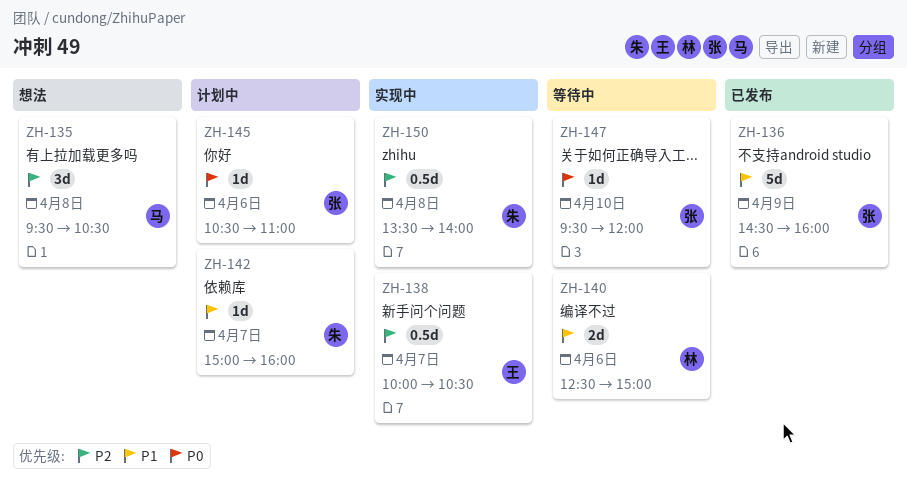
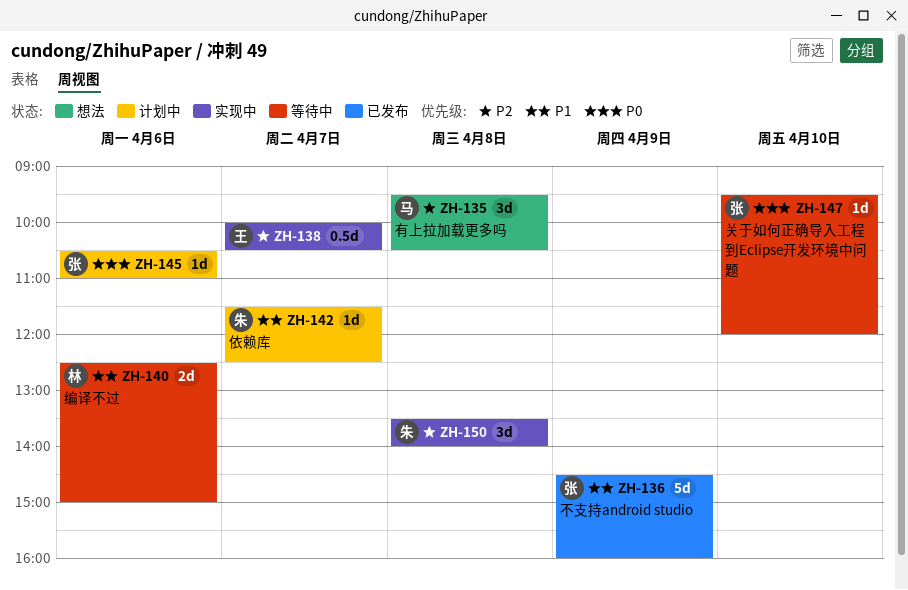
ZH-142, begins: 15:00 -> 11:30
ZH-142, ends: 16:00 -> 12:30
ZH-150, estimate: 0.5d -> 3d

